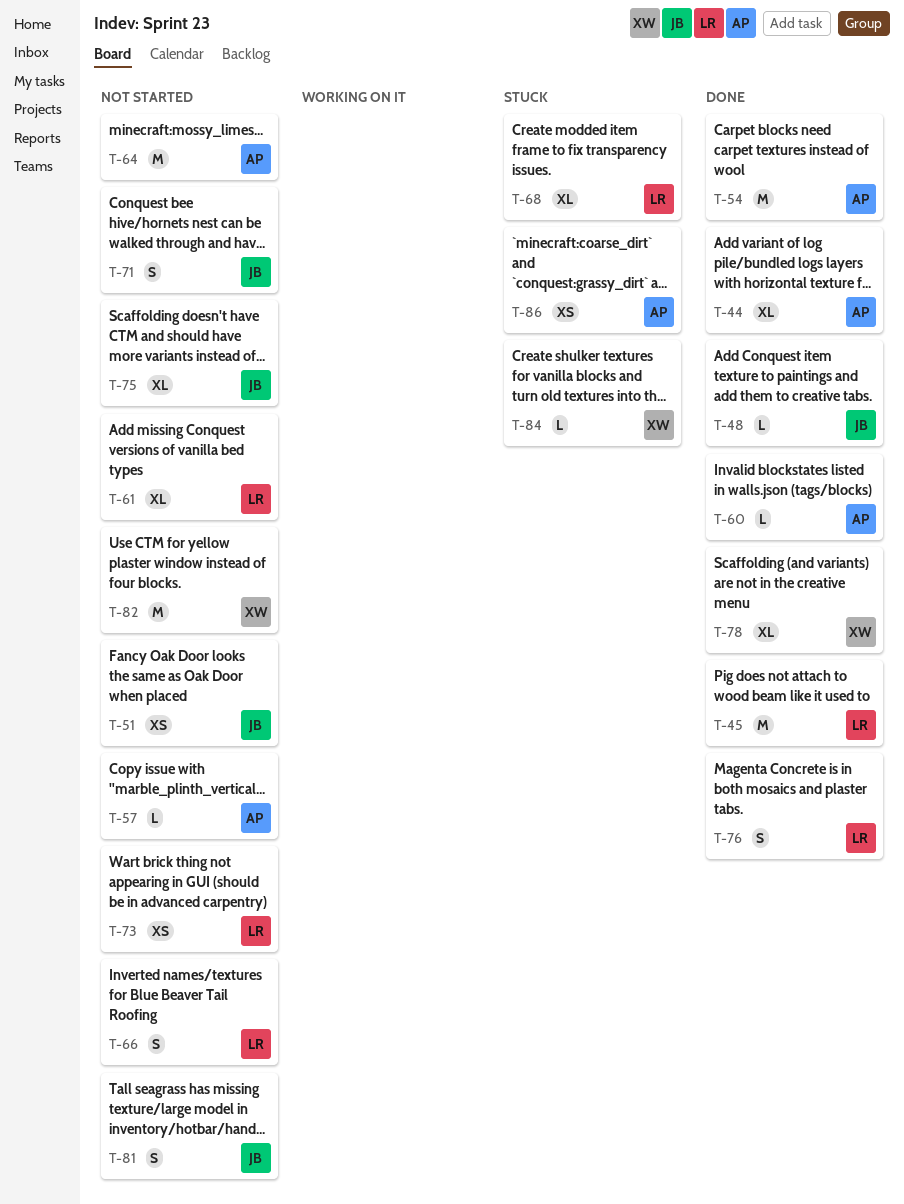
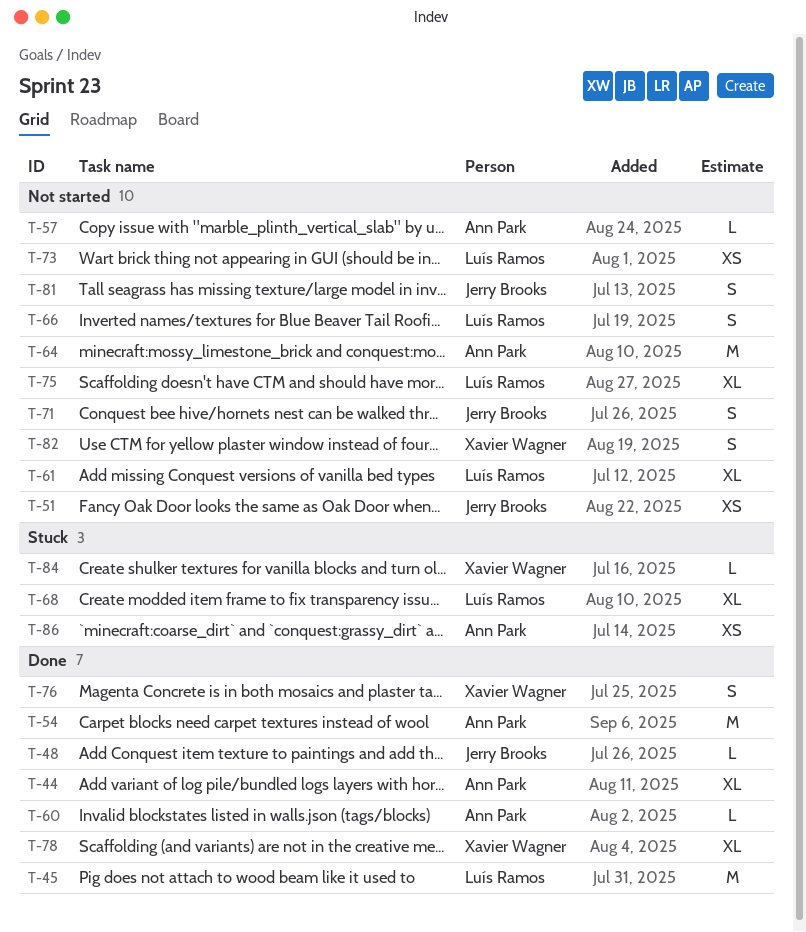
T-75, owner: Jerry Brooks -> Luís Ramos
T-76, owner: Luís Ramos -> Xavier Wagner
T-82, estimate: M -> S

